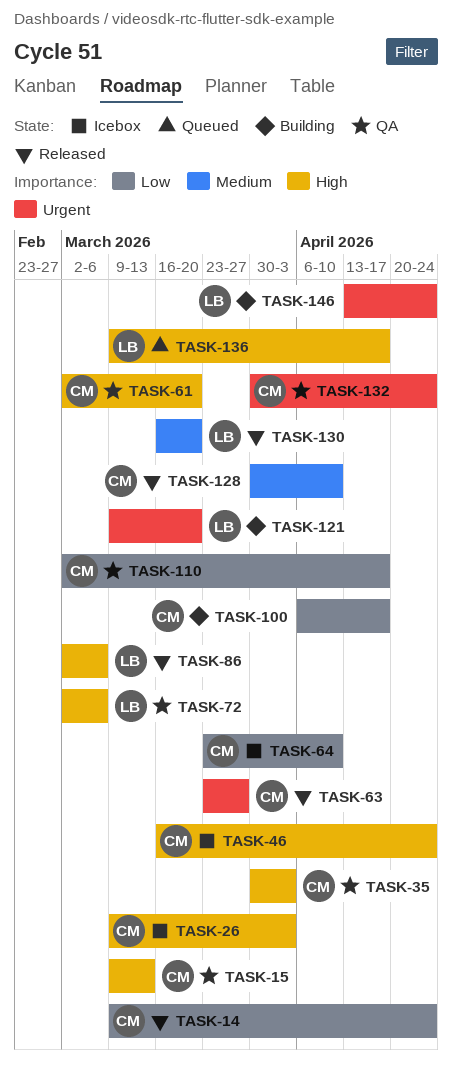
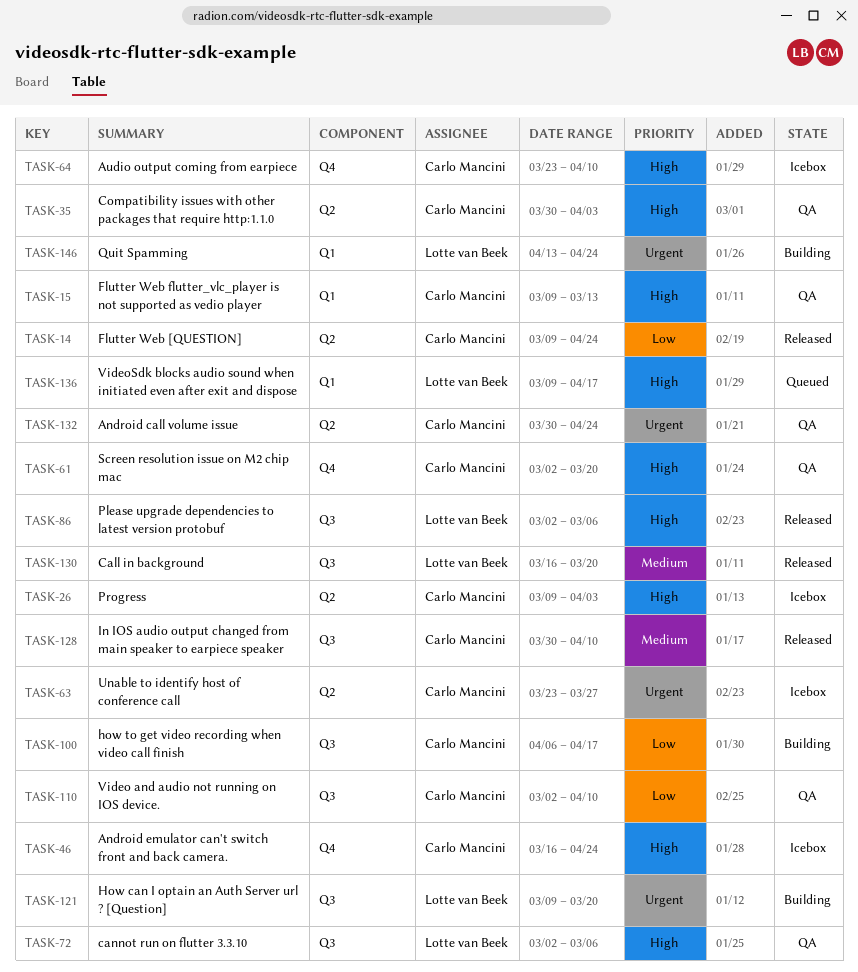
TASK-63, status: Released -> Icebox
TASK-64, priority: Low -> High
TASK-110, due: Apr 17 -> Apr 10

